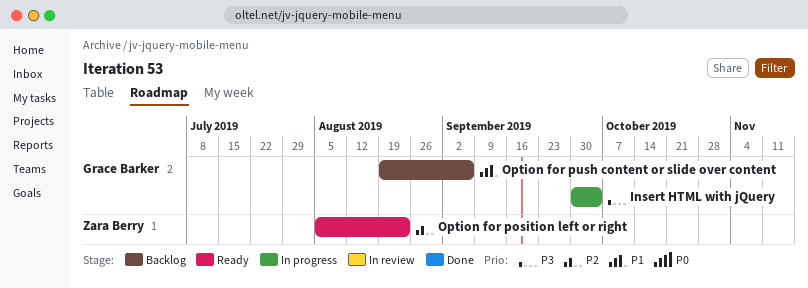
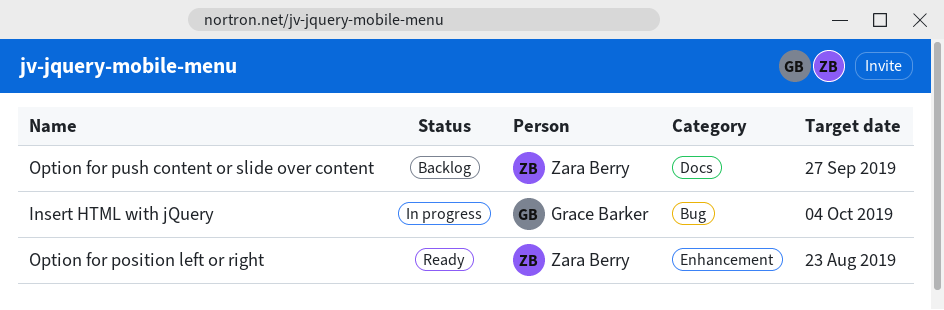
Option for push content or slide over content, owner: Grace Barker -> Zara Berry
Option for push content or slide over content, due: Sep 6 -> Sep 27

